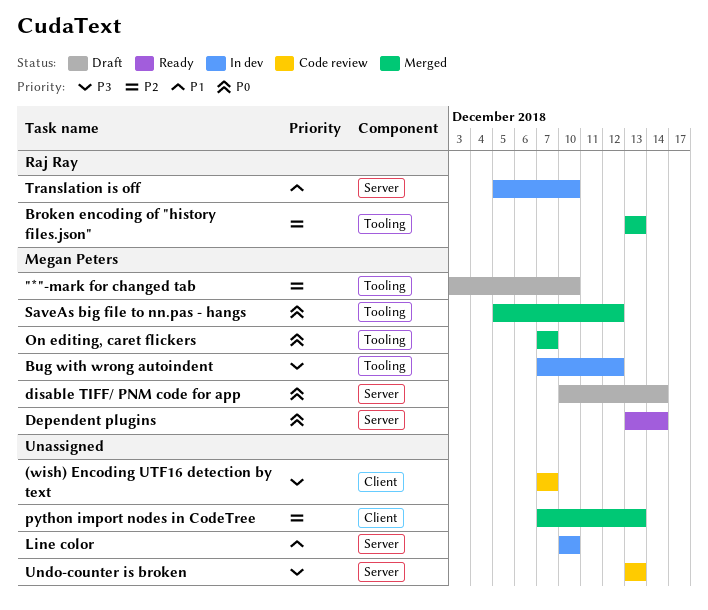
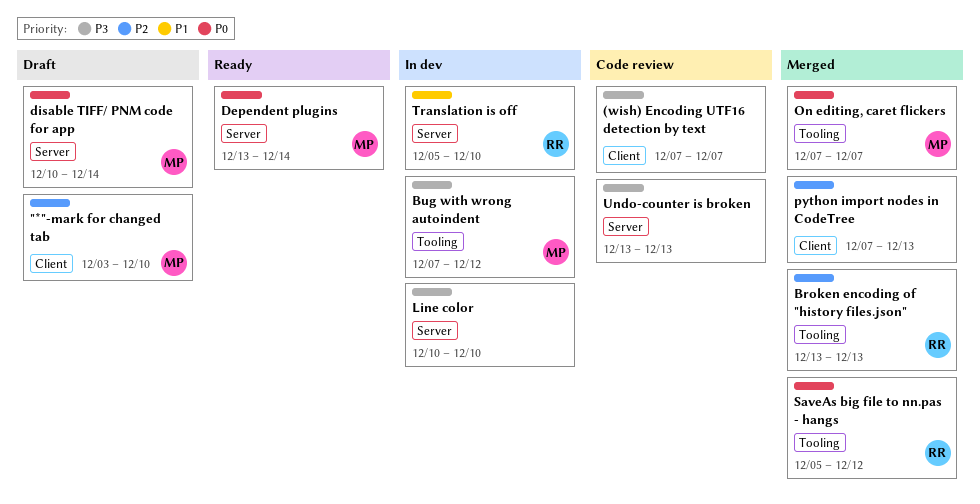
"*"-mark for changed tab, label: Tooling -> Client
Line color, priority: P1 -> P3
SaveAs big file to nn.pas - hangs, owner: Megan Peters -> Raj Ray

